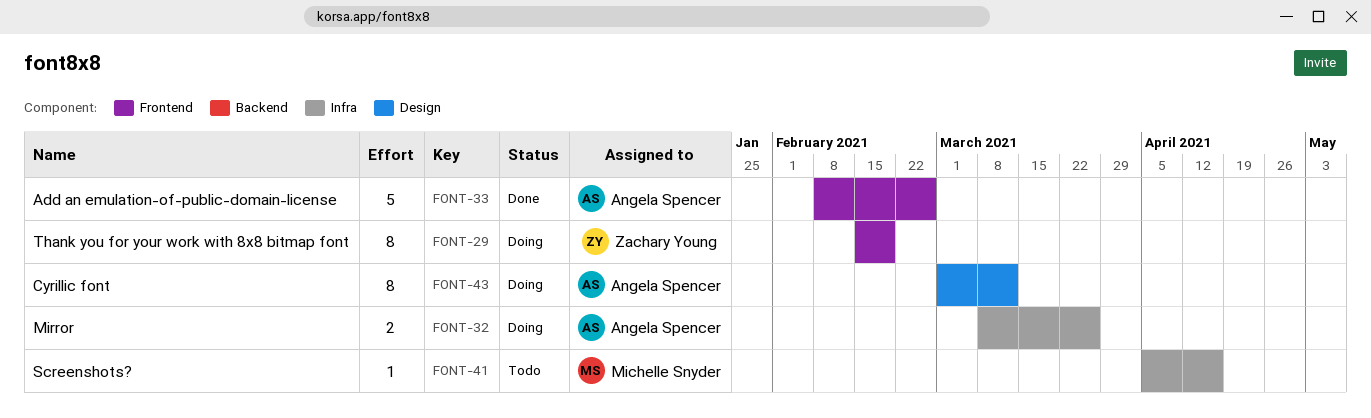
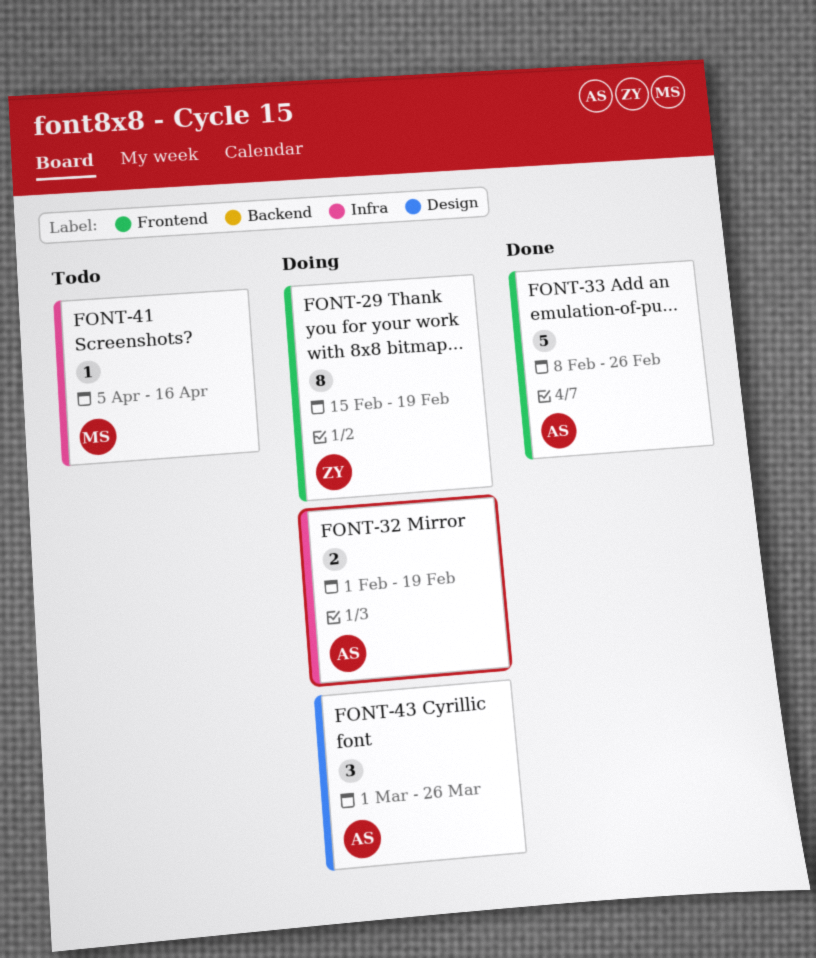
FONT-32, start: Mar 8 -> Feb 1
FONT-32, due: Mar 26 -> Feb 19
FONT-43, estimate: 8 -> 3
FONT-43, due: Mar 12 -> Mar 26

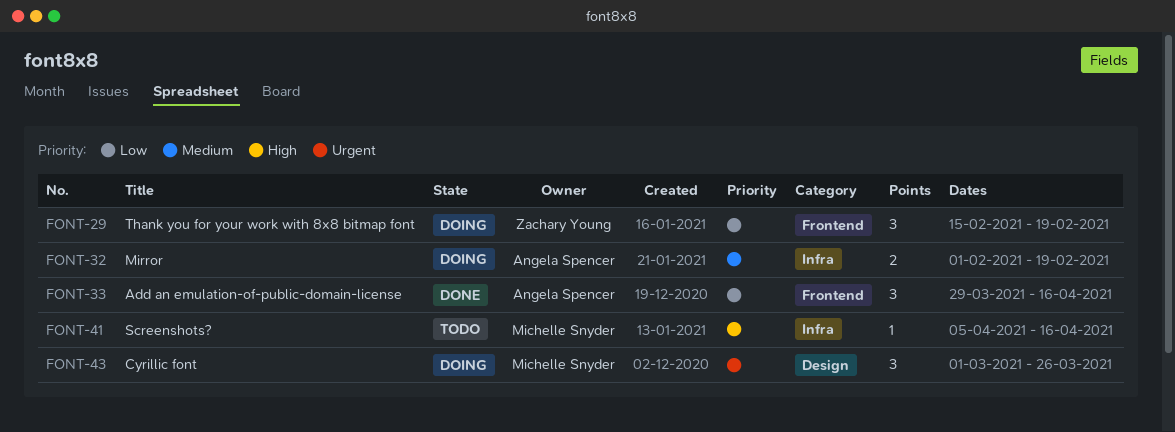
FONT-29, estimate: 8 -> 3
FONT-33, estimate: 5 -> 3
FONT-33, start: Feb 8 -> Mar 29
FONT-33, due: Feb 26 -> Apr 16
FONT-43, owner: Angela Spencer -> Michelle Snyder

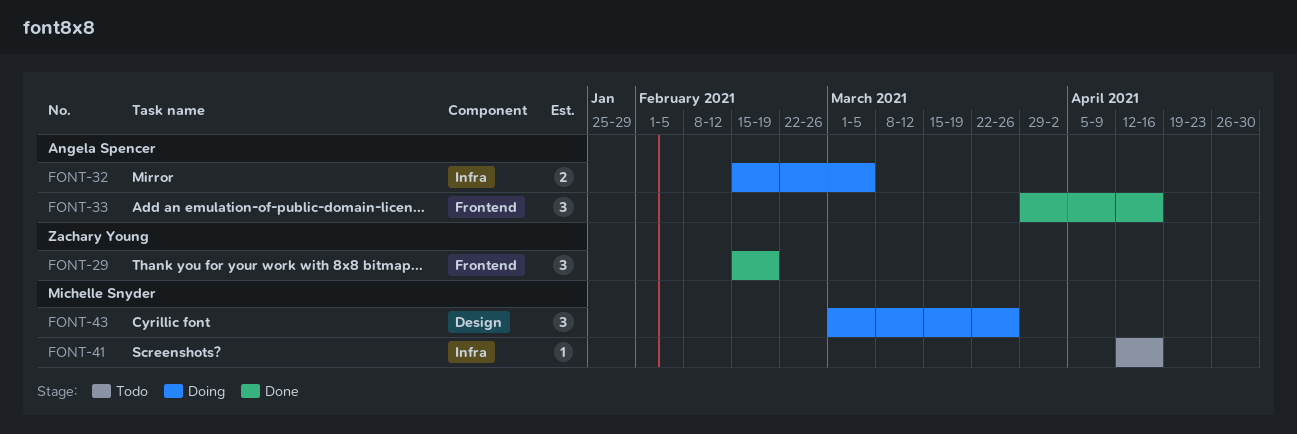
FONT-29, status: Doing -> Done
FONT-32, start: Feb 1 -> Feb 15
FONT-32, due: Feb 19 -> Mar 5
FONT-41, start: Apr 5 -> Apr 12

